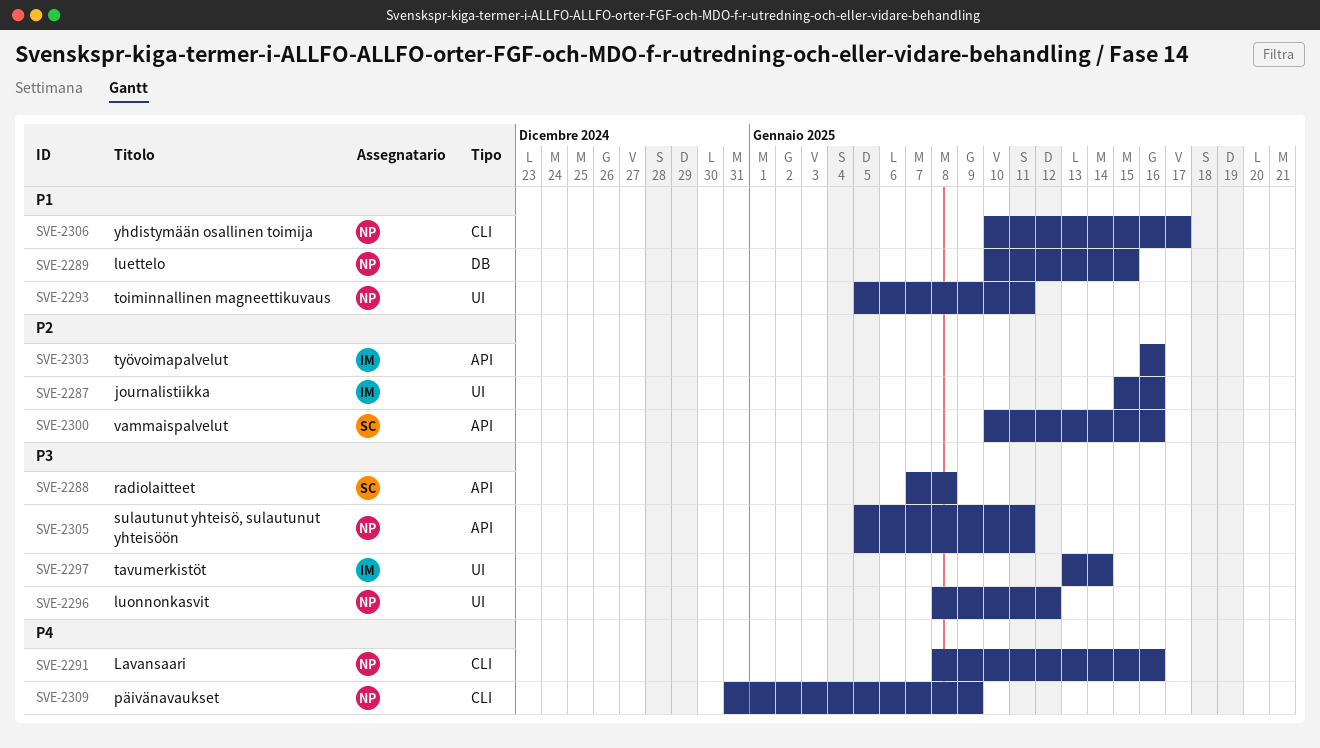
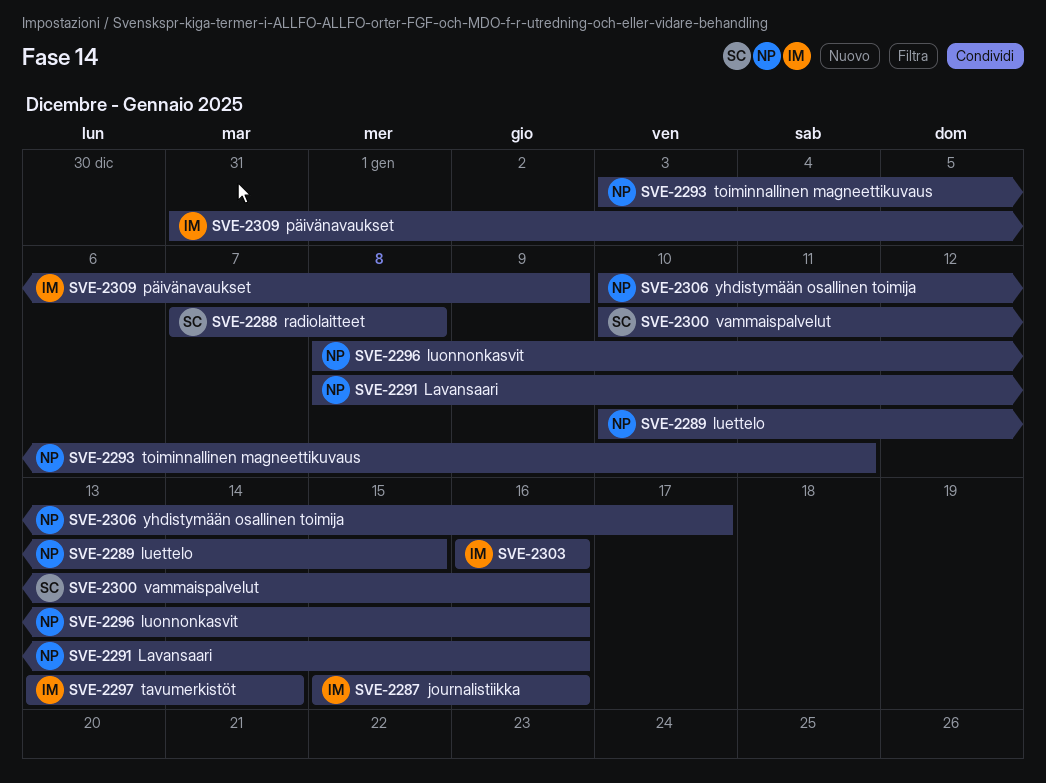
SVE-2293, start: Jan 5 -> Jan 3
SVE-2296, due: Jan 12 -> Jan 16
SVE-2305: present -> none
SVE-2309, owner: NP -> IM

